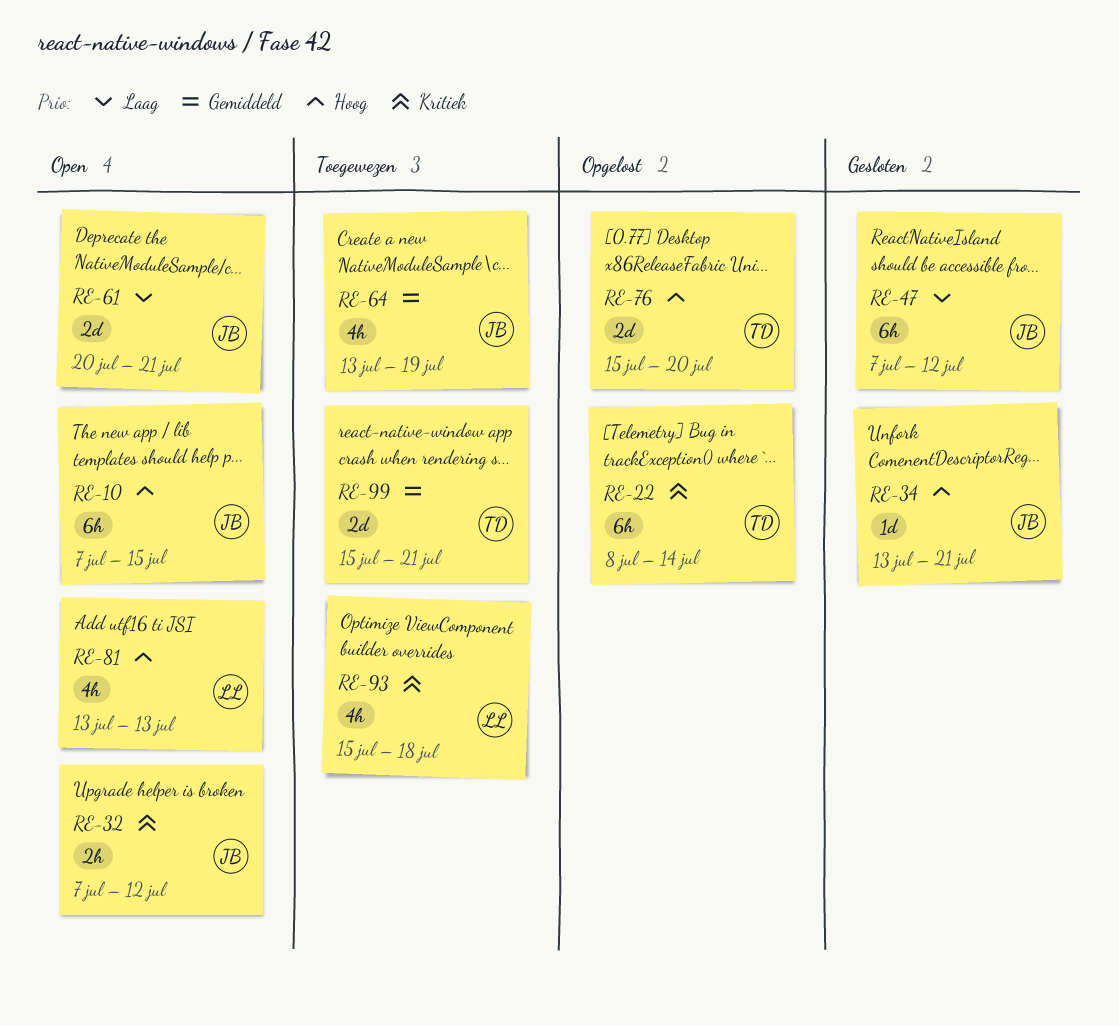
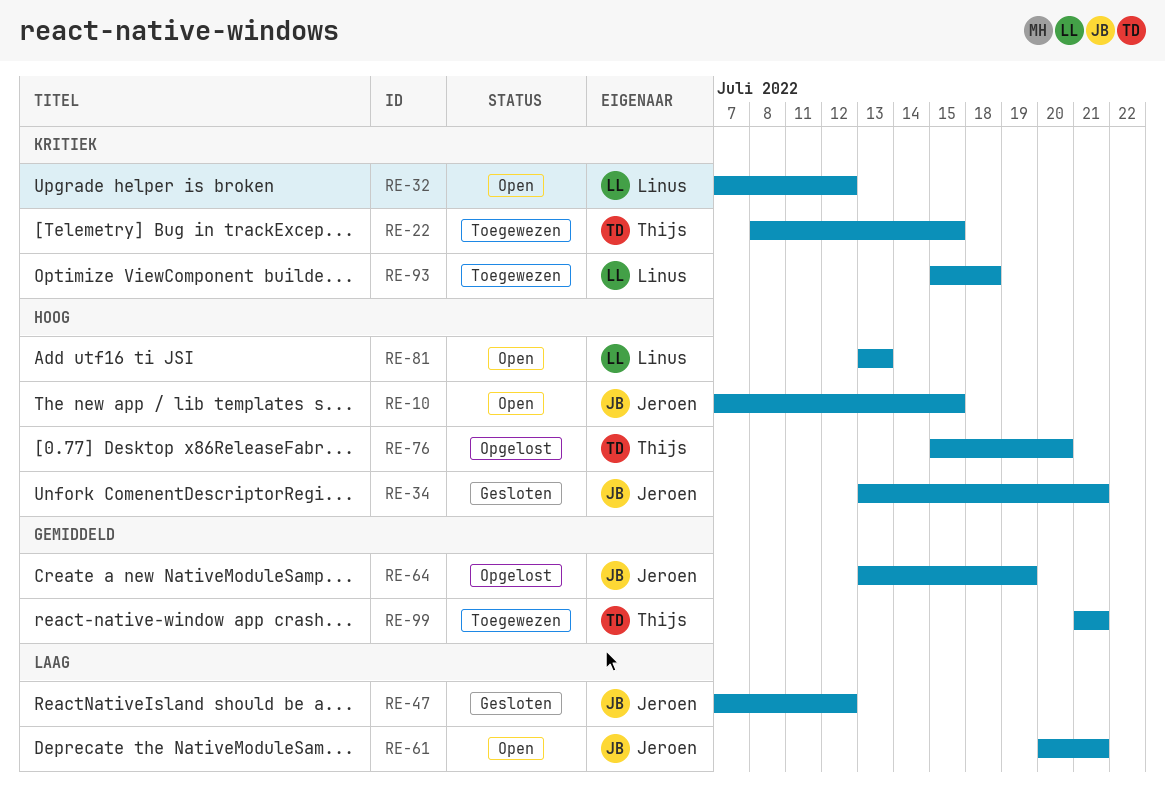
RE-22, status: Opgelost -> Toegewezen
RE-22, due: Jul 14 -> Jul 15
RE-32, owner: Jeroen -> Linus
RE-64, status: Toegewezen -> Opgelost
RE-99, start: Jul 15 -> Jul 21

